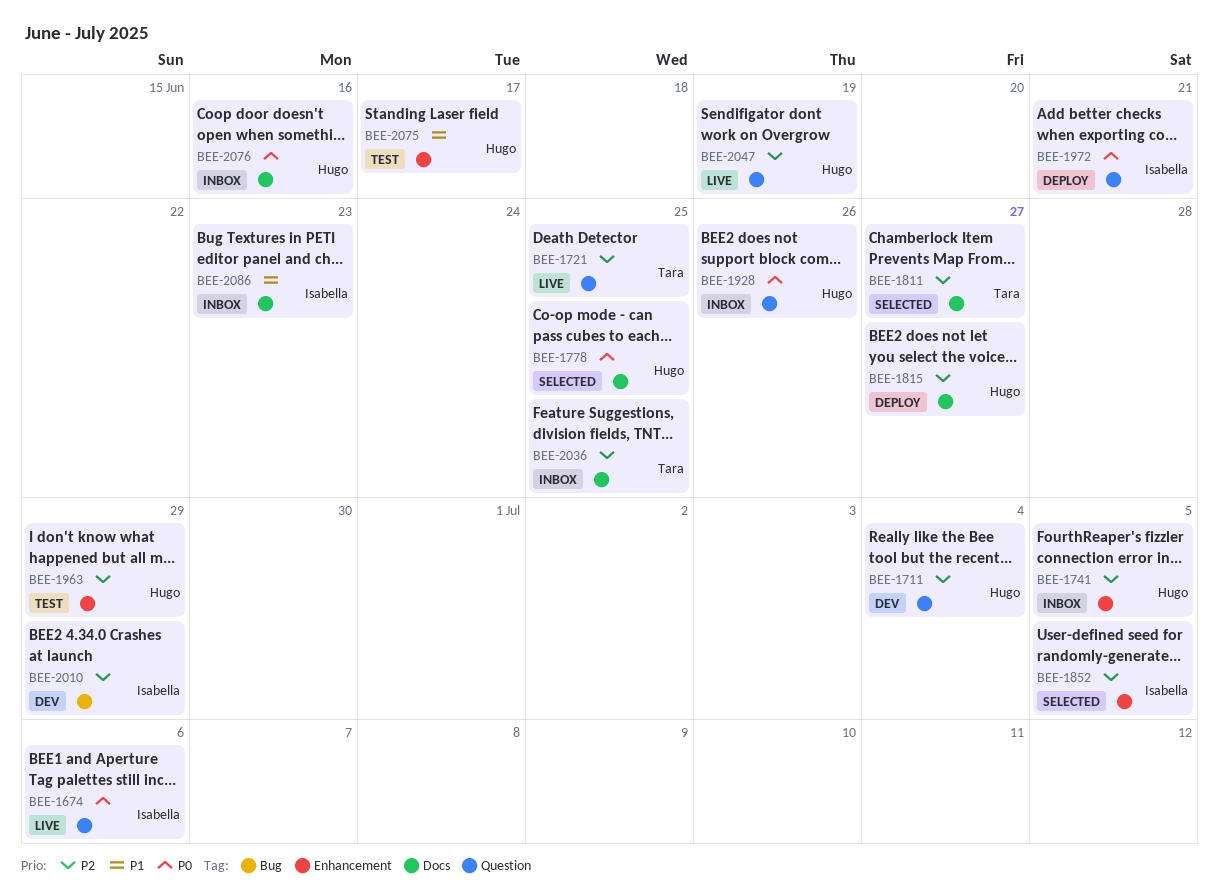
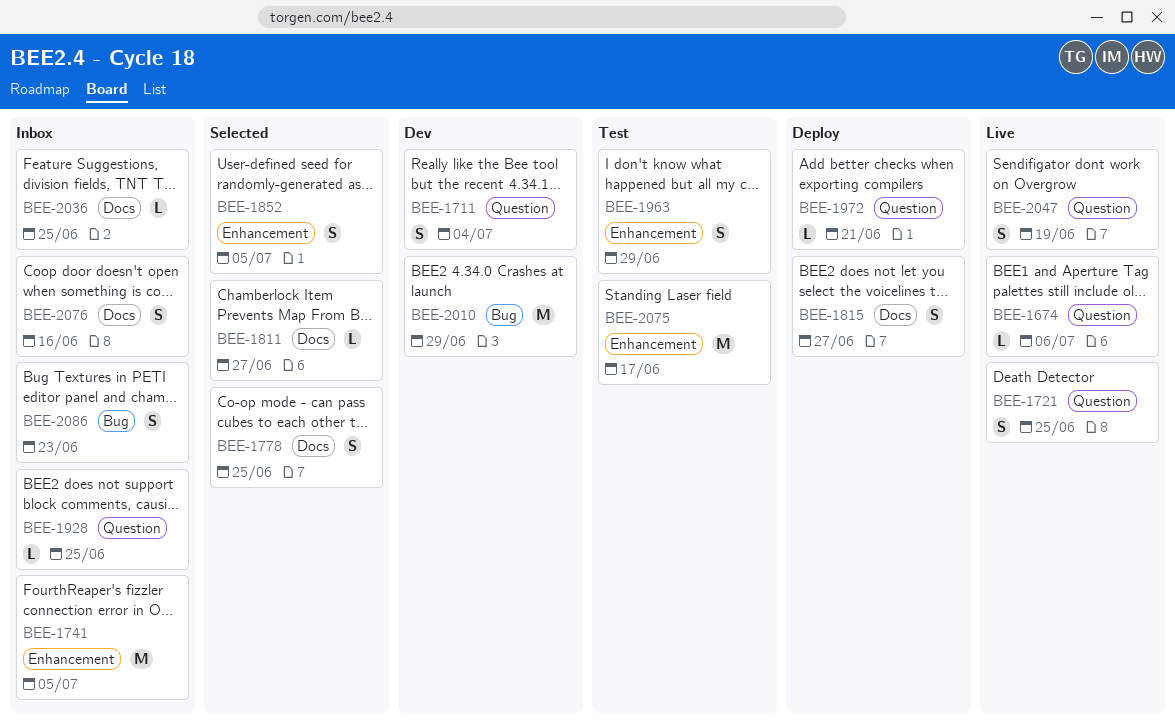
BEE-1928, due: Jun 26 -> Jun 25
BEE-2086, label: Docs -> Bug

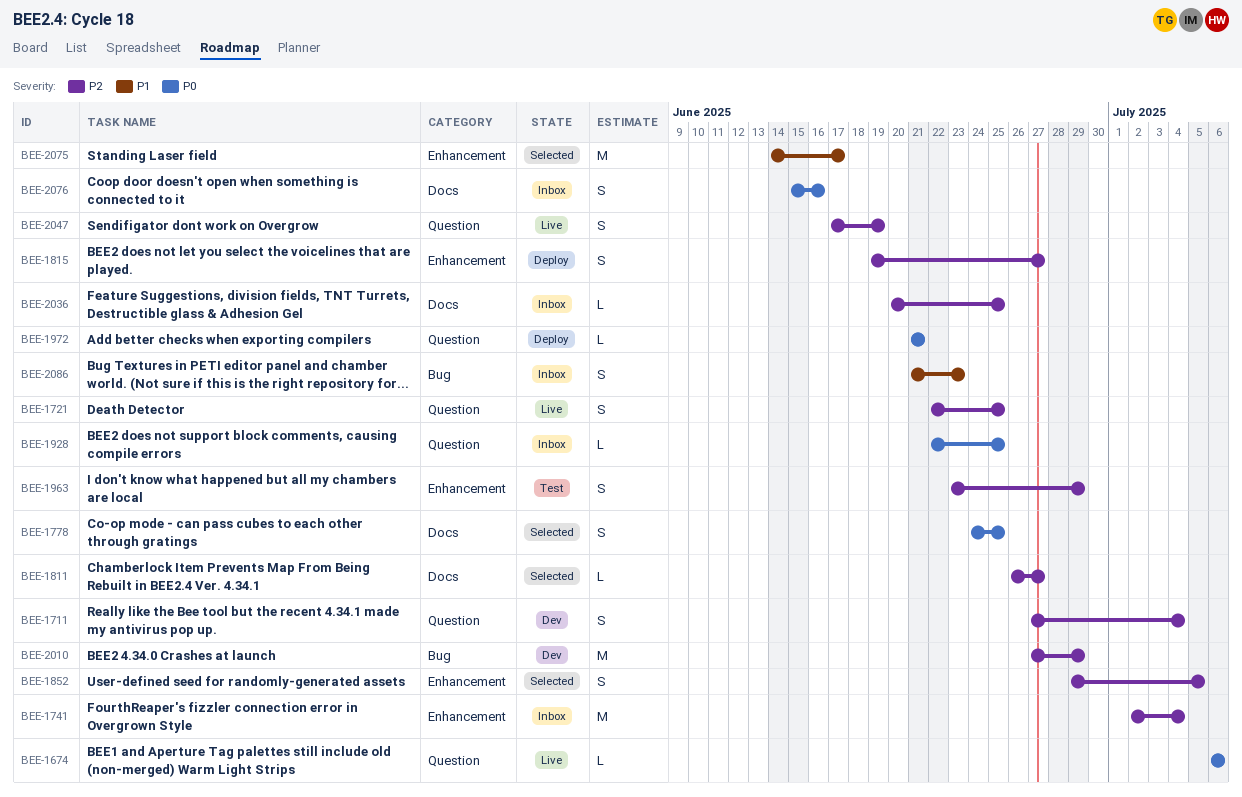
BEE-1741, due: Jul 5 -> Jul 4
BEE-1815, label: Docs -> Enhancement
BEE-2075, status: Test -> Selected

